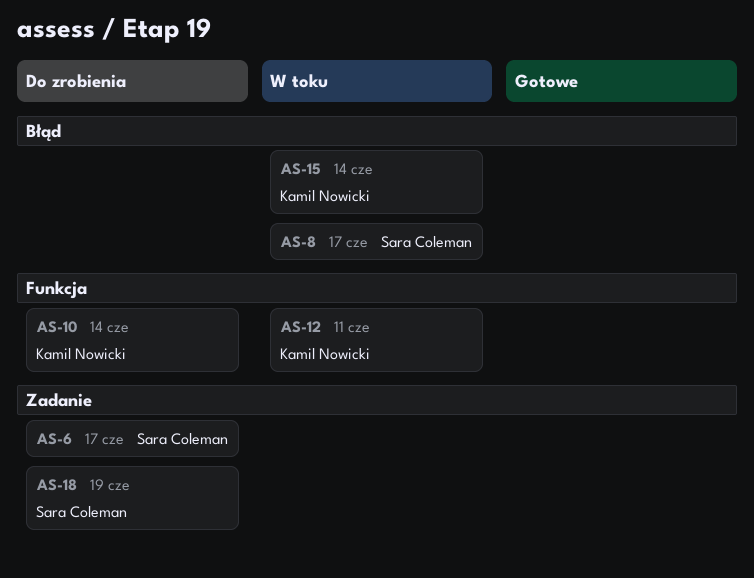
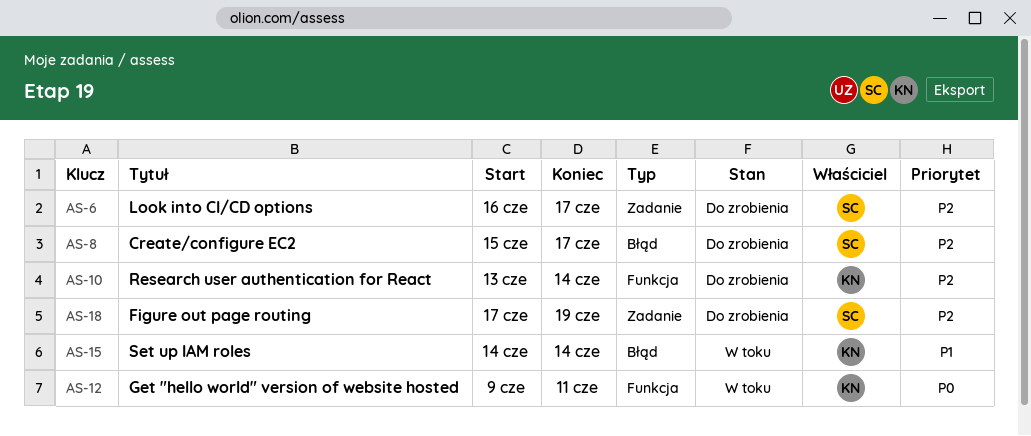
AS-8, status: W toku -> Do zrobienia

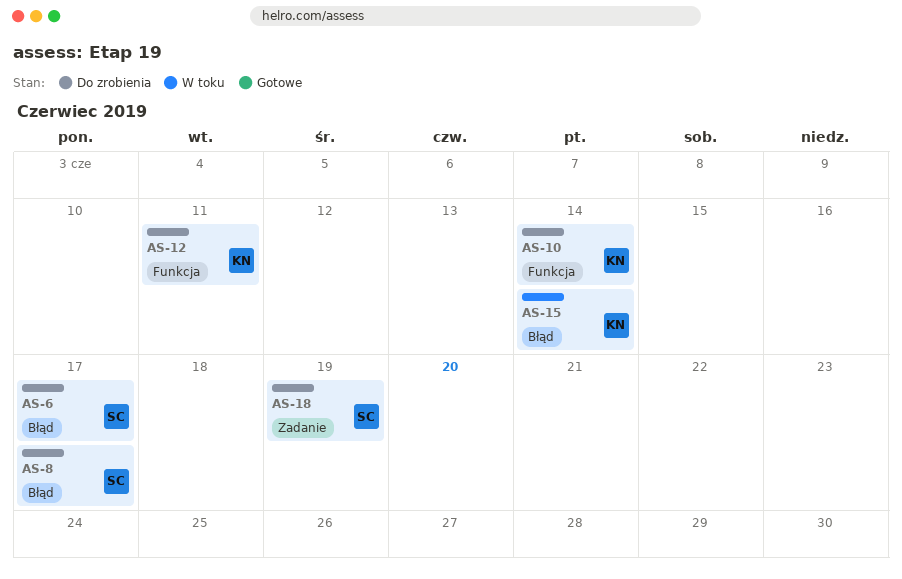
AS-6, label: Zadanie -> Błąd
AS-12, status: W toku -> Do zrobienia

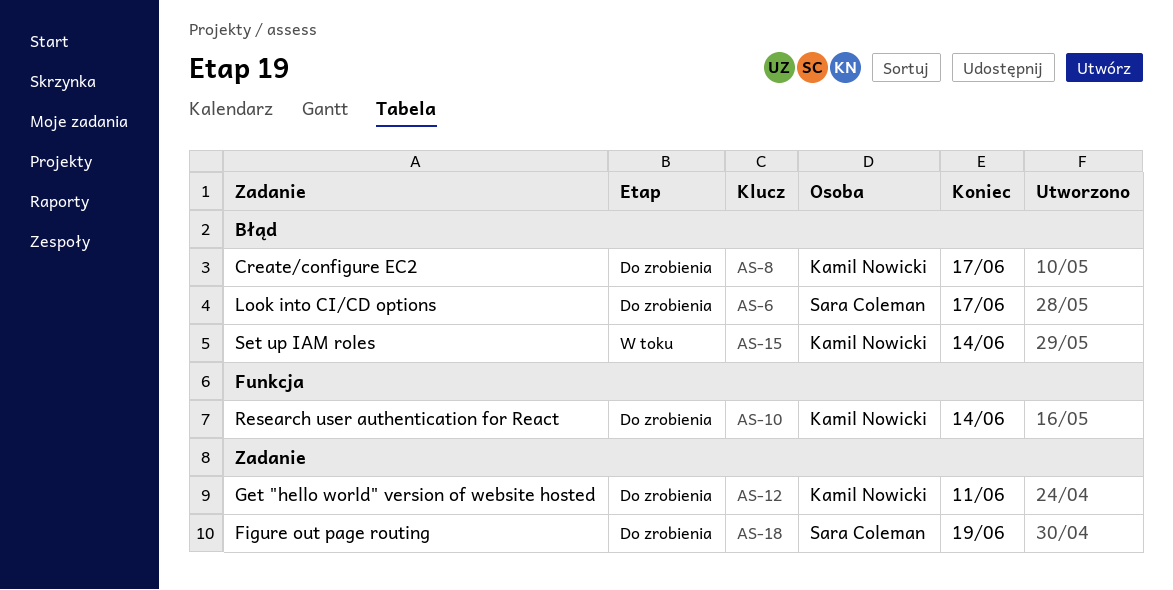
AS-8, owner: Sara Coleman -> Kamil Nowicki
AS-12, label: Funkcja -> Zadanie

